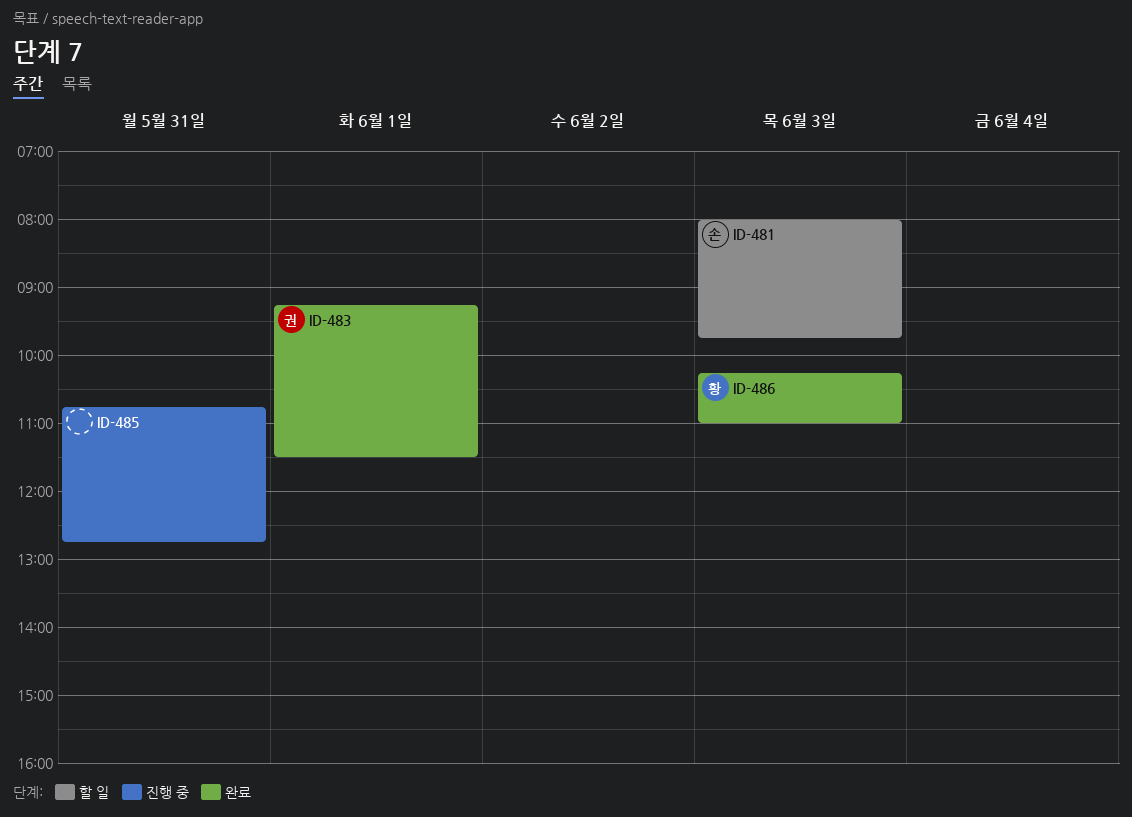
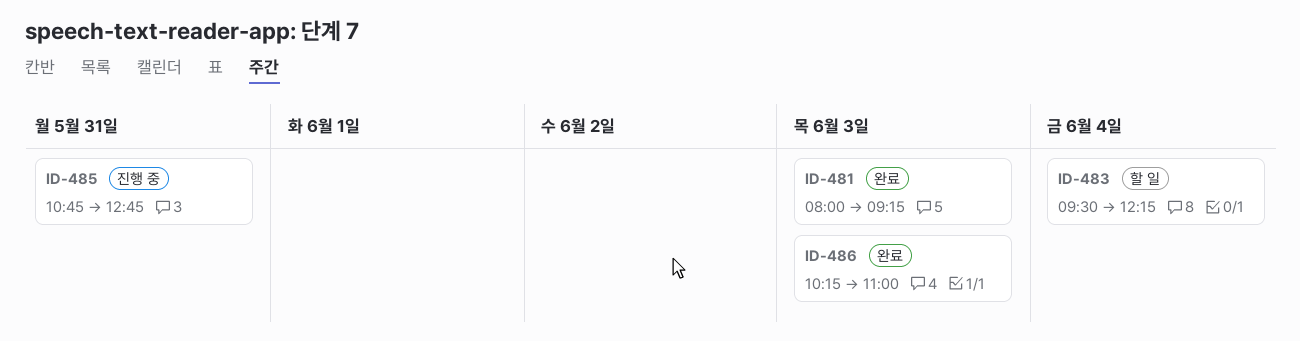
ID-481, status: 할 일 -> 완료
ID-481, ends: 09:45 -> 09:15
ID-483, status: 완료 -> 할 일
ID-483, day: Jun 1 -> Jun 4
ID-483, begins: 09:15 -> 09:30
ID-483, ends: 11:30 -> 12:15

